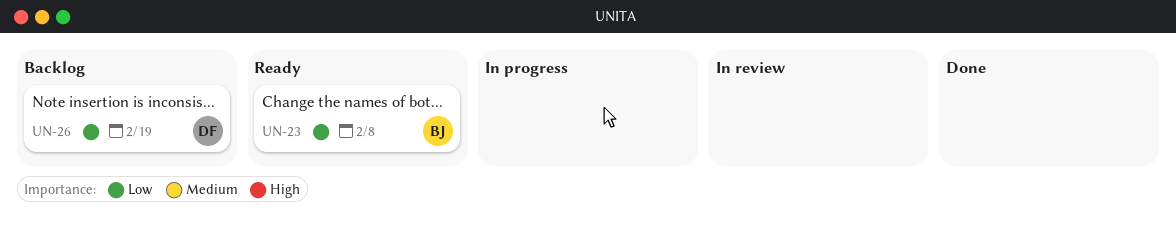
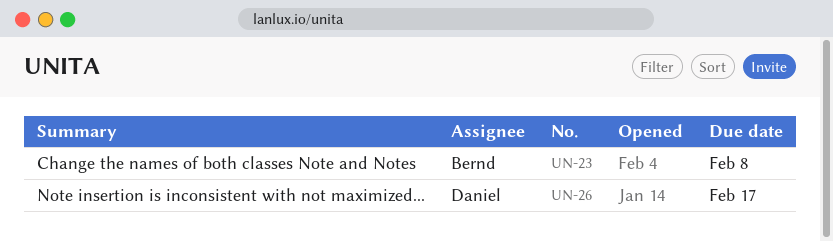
UN-26, due: Feb 19 -> Feb 17

